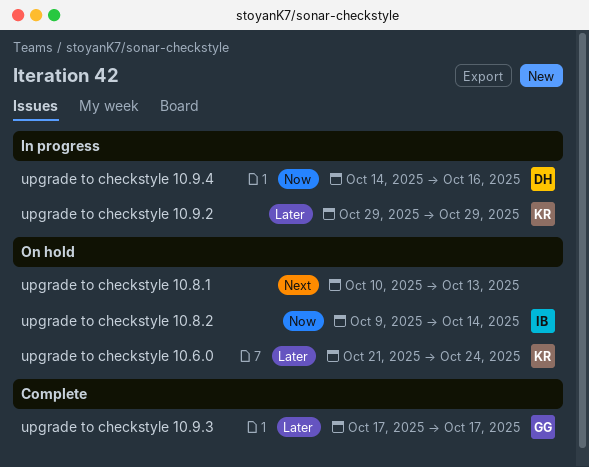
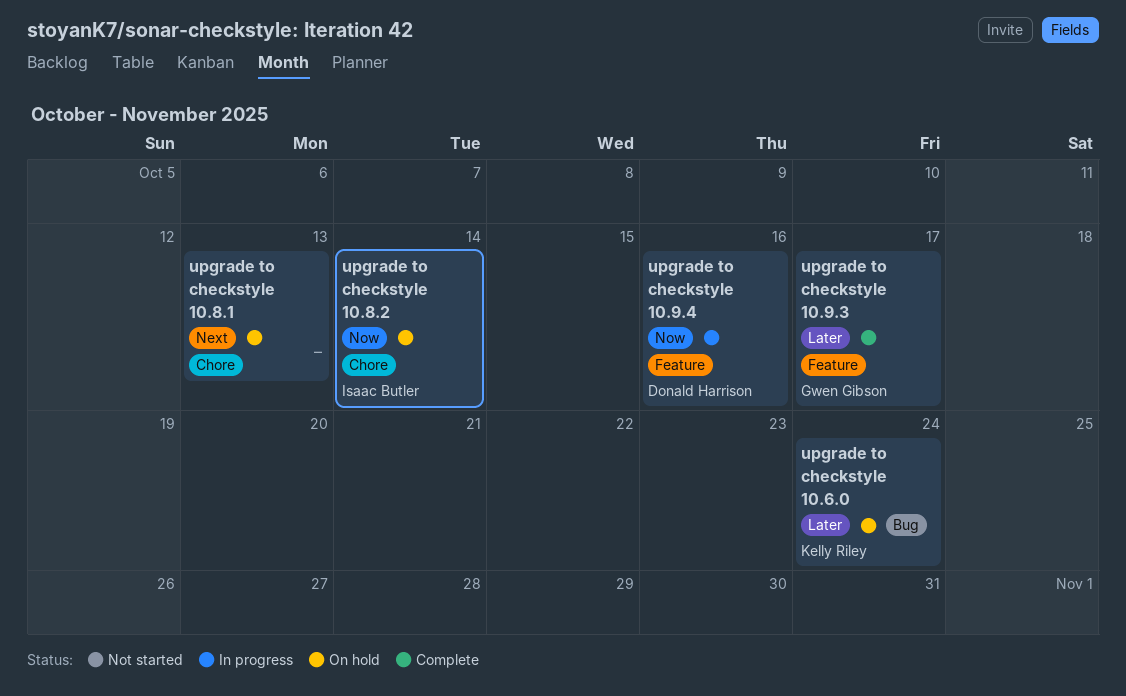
upgrade to checkstyle 10.9.2: present -> none

